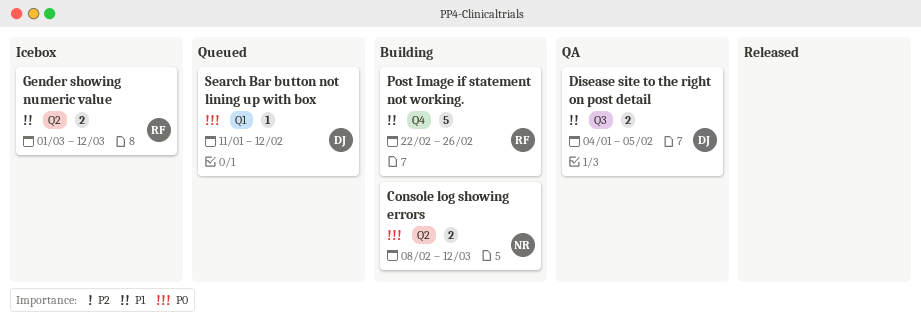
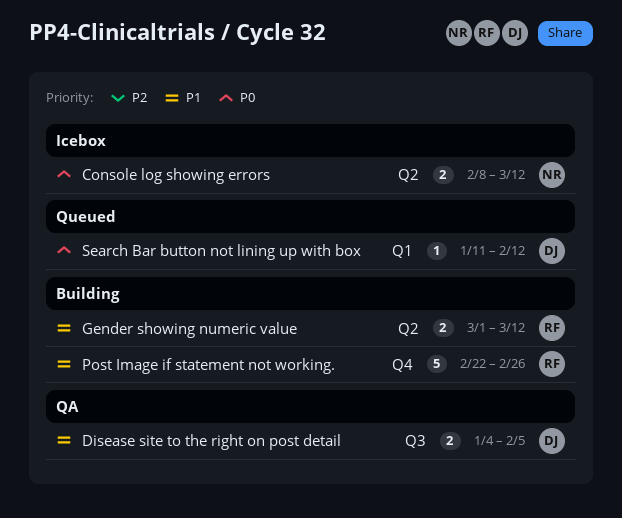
Console log showing errors, status: Building -> Icebox
Gender showing numeric value, status: Icebox -> Building

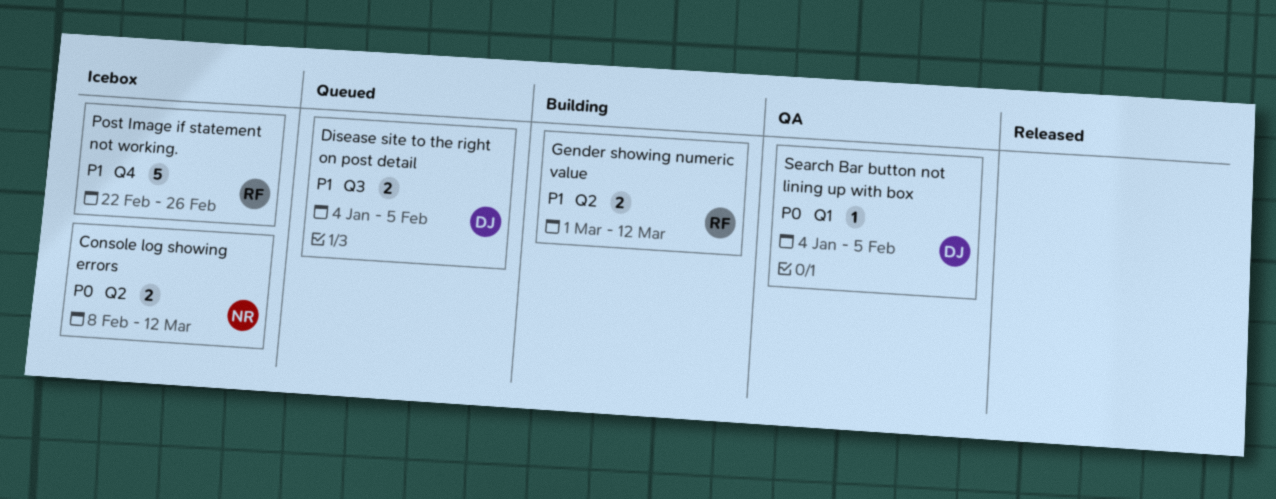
Disease site to the right on post detail, status: QA -> Queued
Post Image if statement not working., status: Building -> Icebox
Search Bar button not lining up with box, status: Queued -> QA
Search Bar button not lining up with box, start: Jan 11 -> Jan 4
Search Bar button not lining up with box, due: Feb 12 -> Feb 5

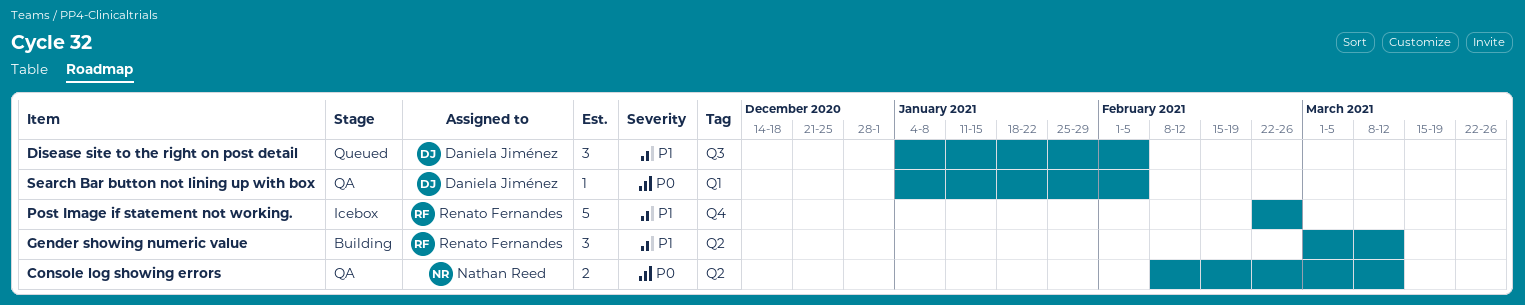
Console log showing errors, status: Icebox -> QA
Disease site to the right on post detail, estimate: 2 -> 3
Gender showing numeric value, estimate: 2 -> 3

